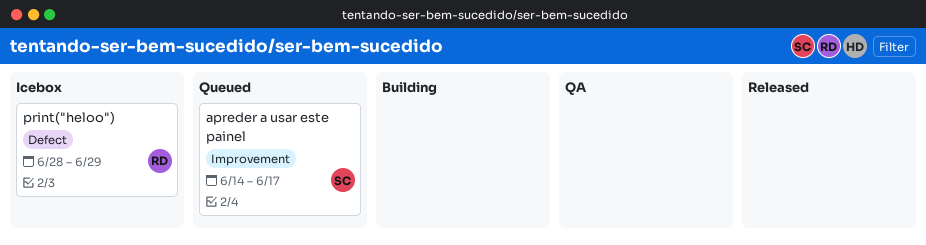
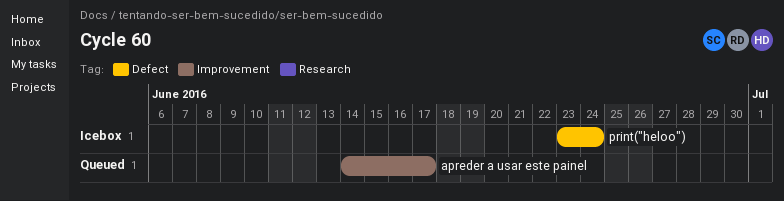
print("heloo"), start: Jun 28 -> Jun 23
print("heloo"), due: Jun 29 -> Jun 24

